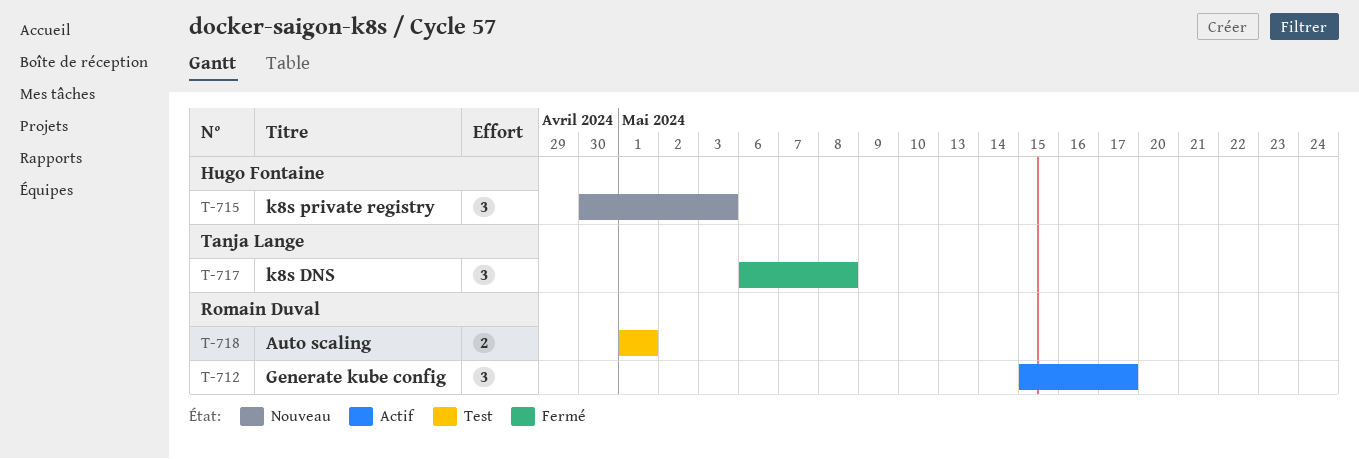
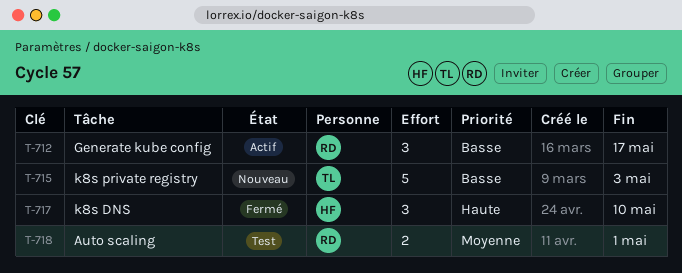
T-715, owner: Hugo Fontaine -> Tanja Lange
T-715, estimate: 3 -> 5
T-717, owner: Tanja Lange -> Hugo Fontaine
T-717, due: May 8 -> May 10

